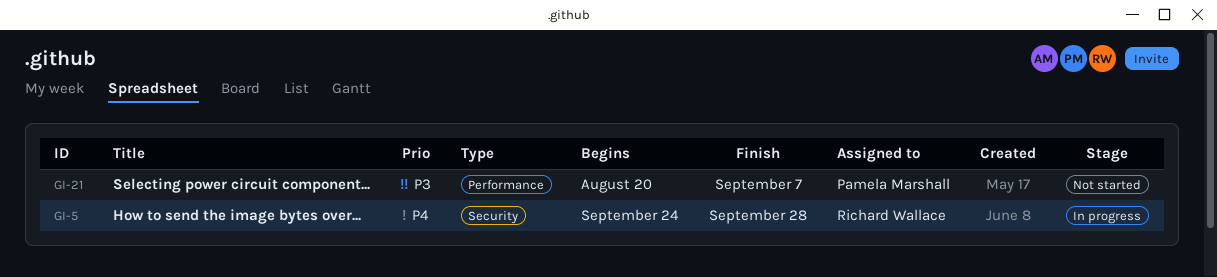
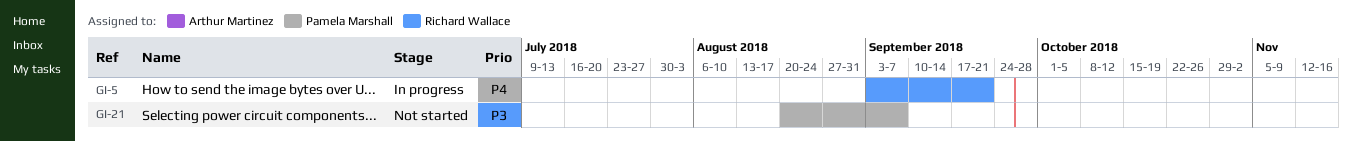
GI-5, start: Sep 24 -> Sep 3
GI-5, due: Sep 28 -> Sep 21

